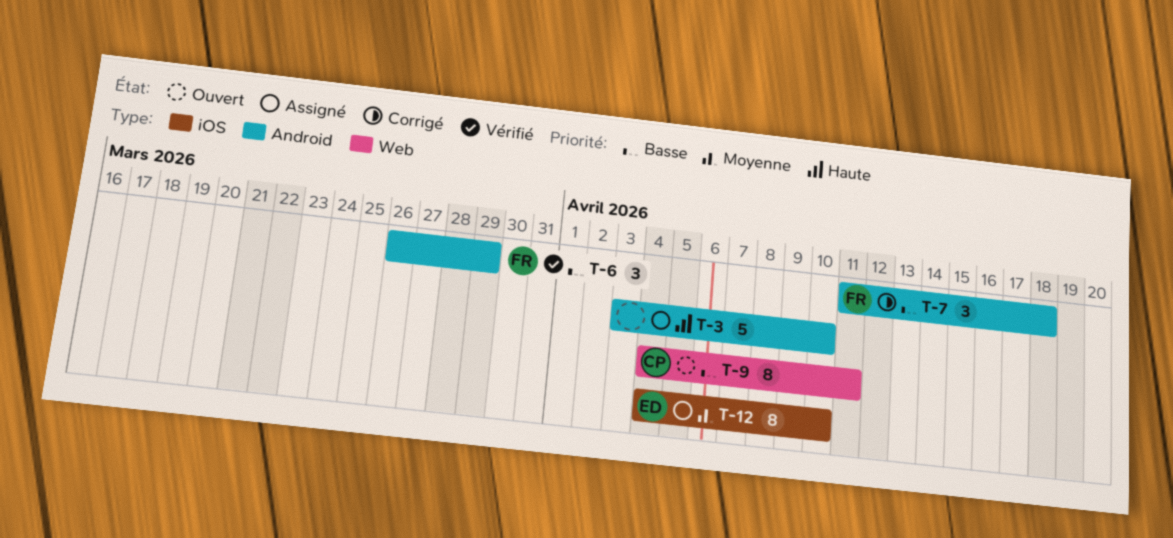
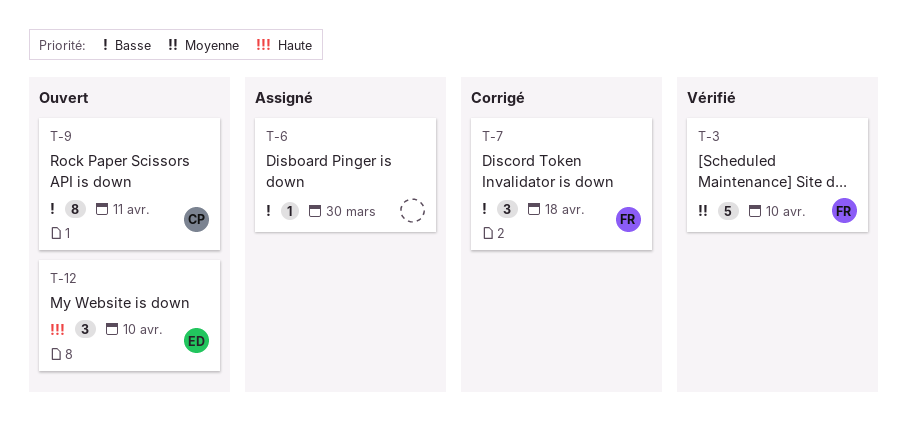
T-3, status: Assigné -> Vérifié
T-3, owner: none -> FR
T-3, priority: Haute -> Moyenne
T-6, status: Vérifié -> Assigné
T-6, owner: FR -> none
T-6, estimate: 3 -> 1
T-6, due: Mar 29 -> Mar 30
T-12, status: Assigné -> Ouvert
T-12, priority: Moyenne -> Haute
T-12, estimate: 8 -> 3

